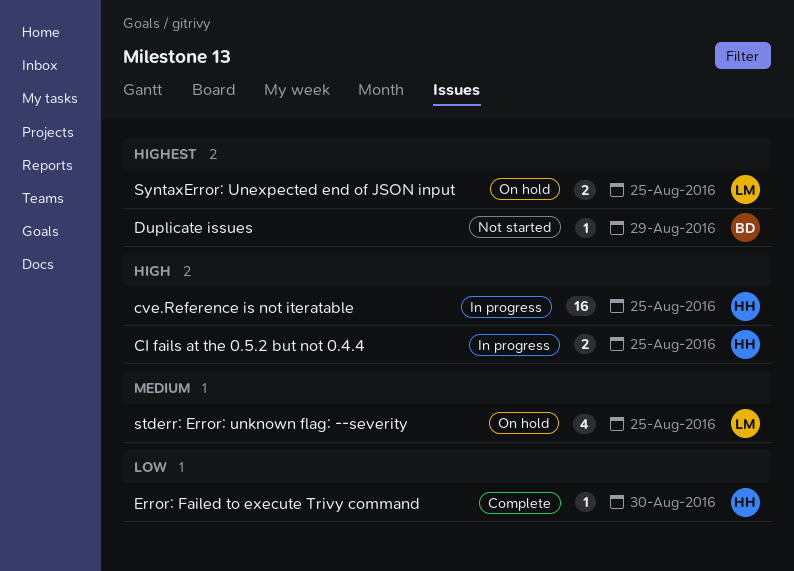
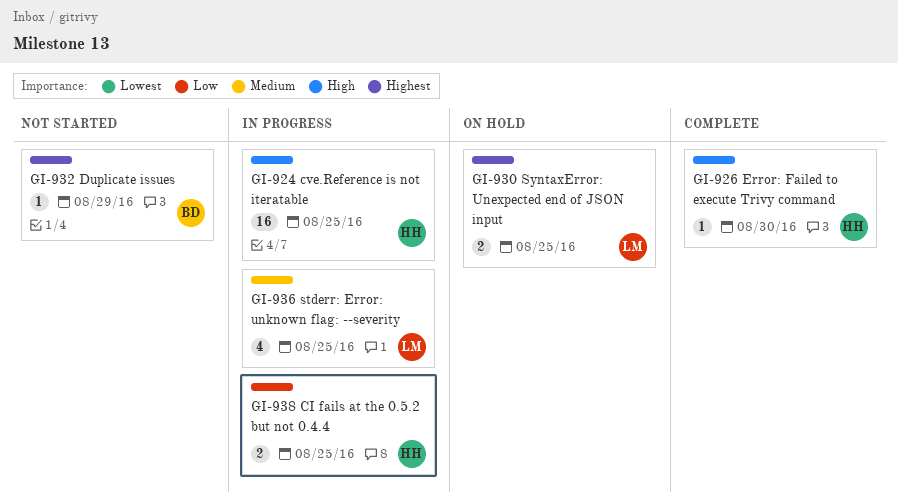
CI fails at the 0.5.2 but not 0.4.4, priority: High -> Low
Error: Failed to execute Trivy command, priority: Low -> High
stderr: Error: unknown flag: --severity, status: On hold -> In progress

